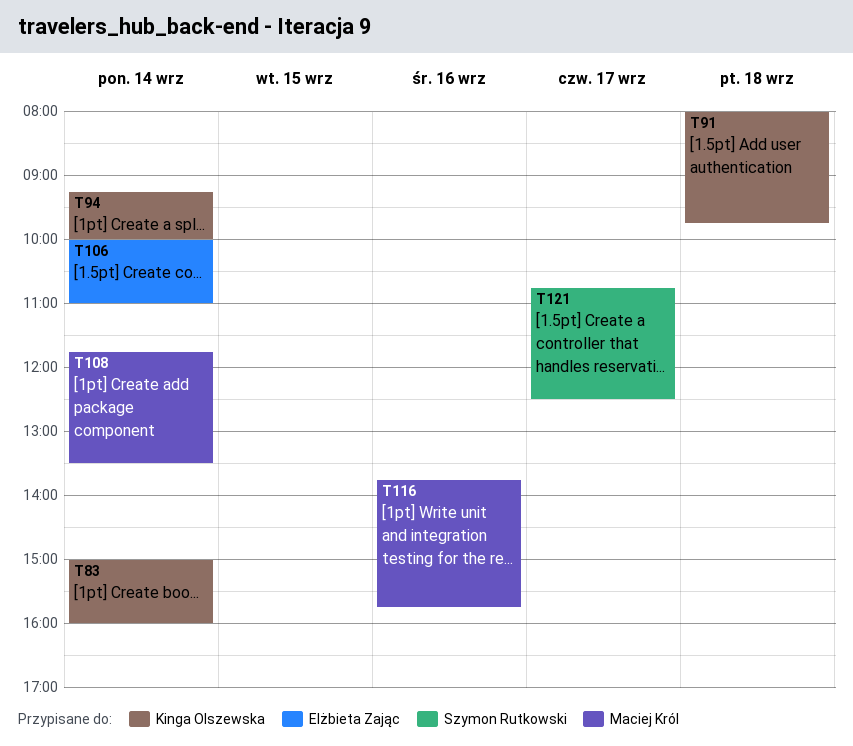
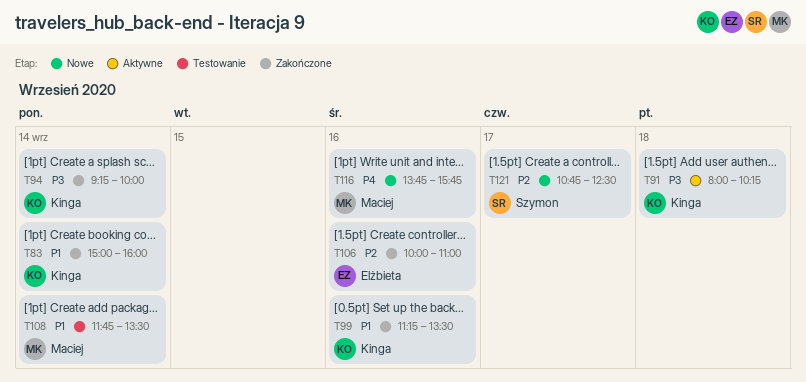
T91, ends: 09:45 -> 10:15
T99: none -> present
T106, day: Sep 14 -> Sep 16

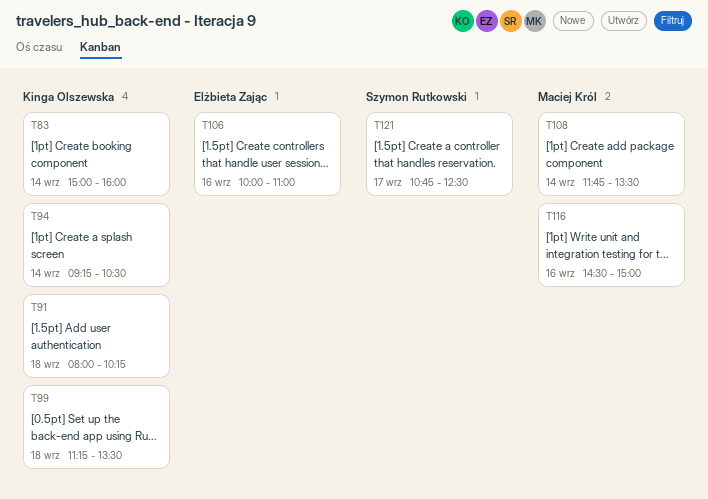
T94, ends: 10:00 -> 10:30
T99, day: Sep 16 -> Sep 18
T116, begins: 13:45 -> 14:30
T116, ends: 15:45 -> 15:00

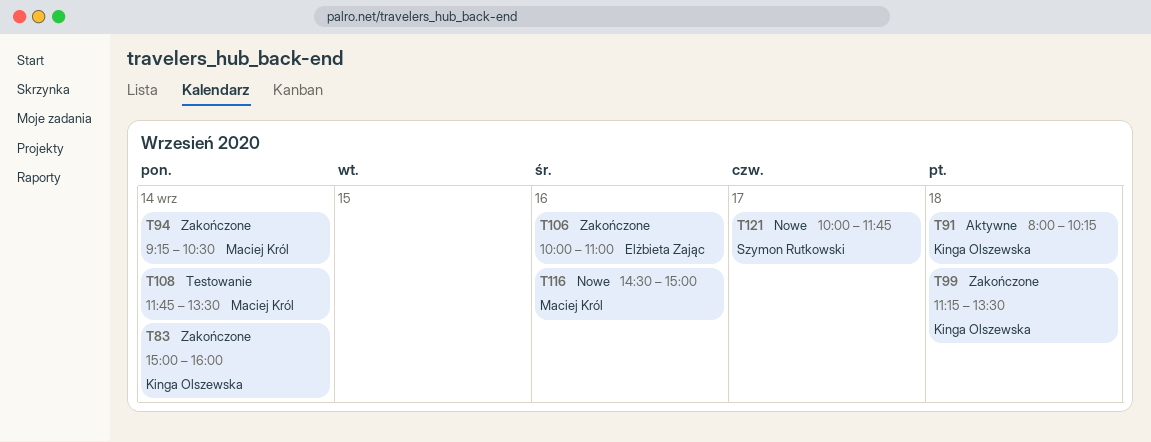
T94, owner: Kinga Olszewska -> Maciej Król
T121, begins: 10:45 -> 10:00
T121, ends: 12:30 -> 11:45

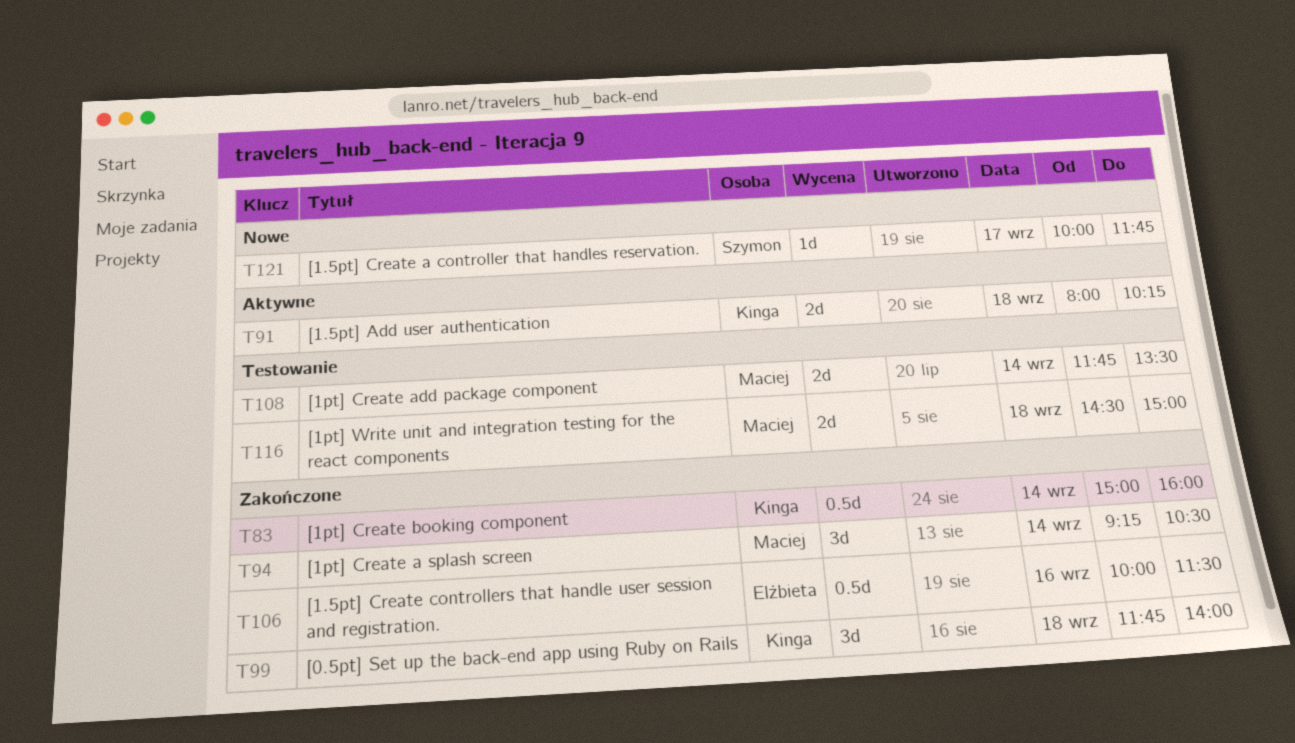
T99, begins: 11:15 -> 11:45
T99, ends: 13:30 -> 14:00
T106, ends: 11:00 -> 11:30
T116, status: Nowe -> Testowanie
T116, day: Sep 16 -> Sep 18

